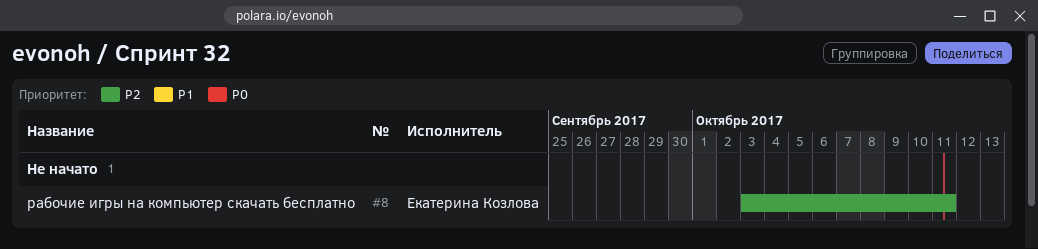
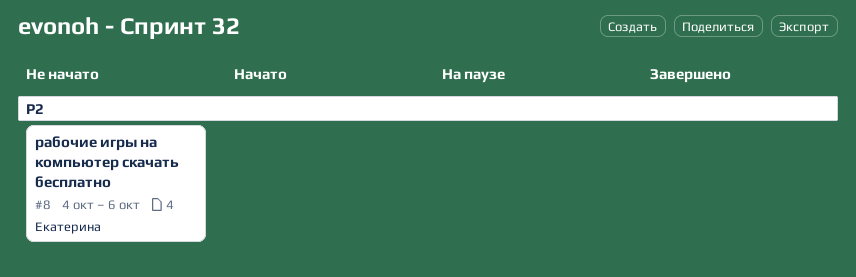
#8, start: Oct 3 -> Oct 4
#8, due: Oct 11 -> Oct 6

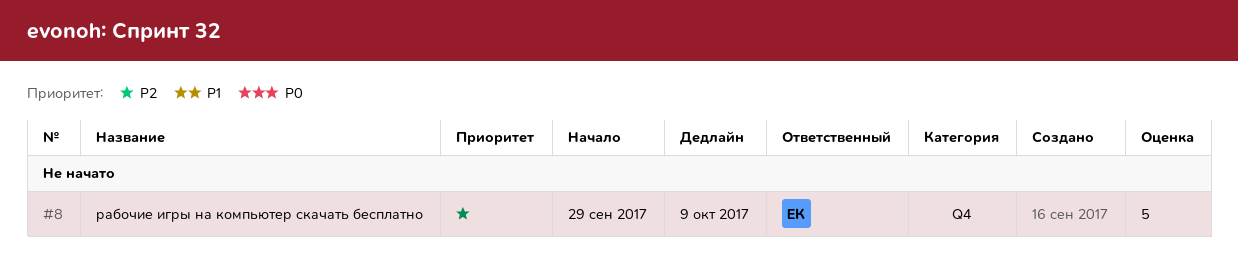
#8, start: Oct 4 -> Sep 29
#8, due: Oct 6 -> Oct 9

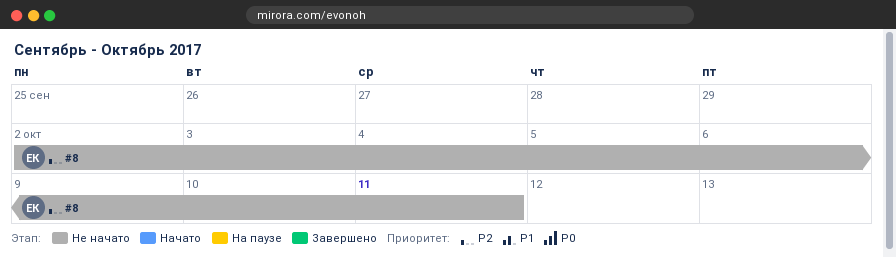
#8, start: Sep 29 -> Oct 2
#8, due: Oct 9 -> Oct 11

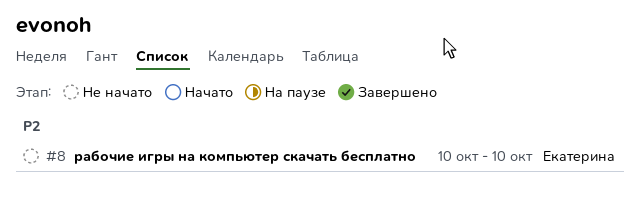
#8, start: Oct 2 -> Oct 10
#8, due: Oct 11 -> Oct 10

